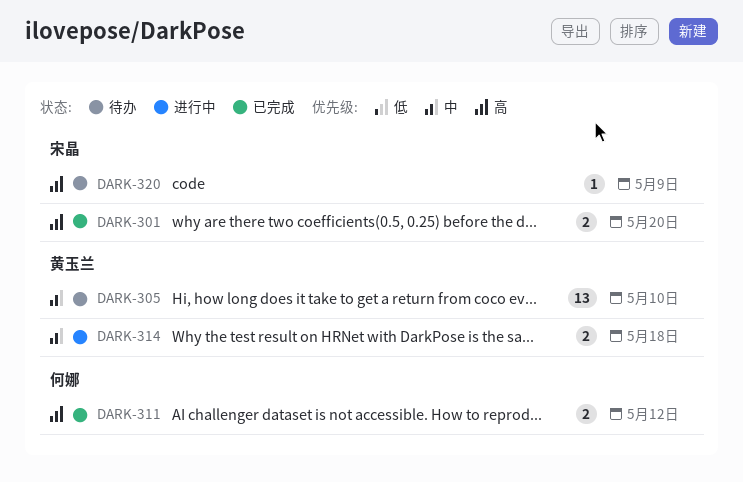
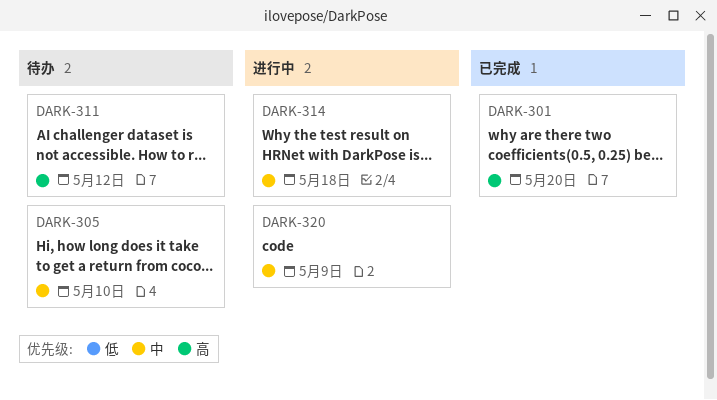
DARK-311, status: 已完成 -> 待办
DARK-320, status: 待办 -> 进行中
DARK-320, priority: 高 -> 中

